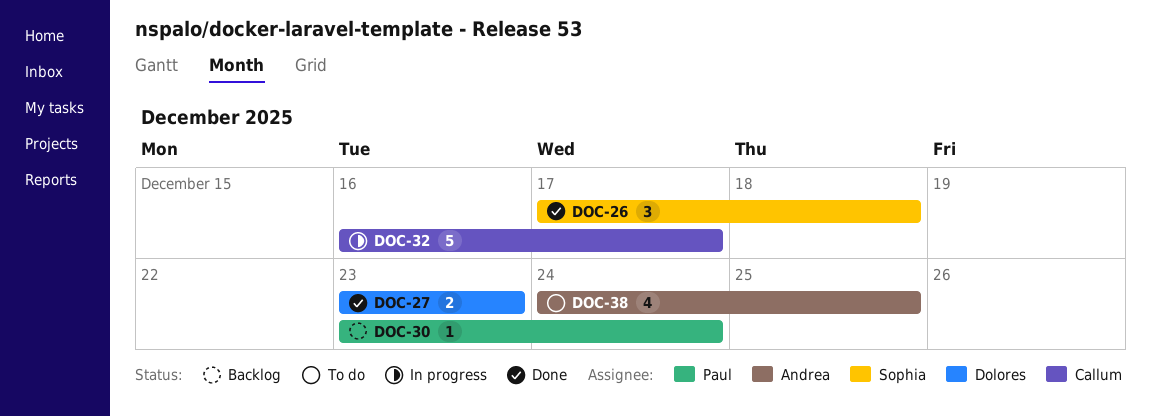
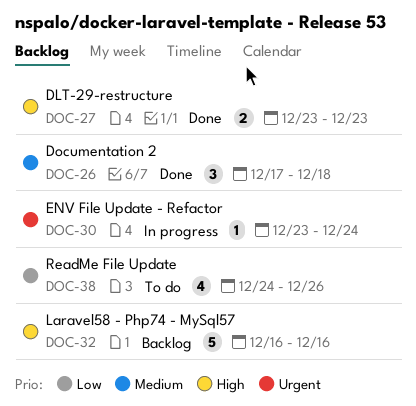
DOC-30, status: Backlog -> In progress
DOC-32, status: In progress -> Backlog
DOC-32, due: Dec 17 -> Dec 16
DOC-38, due: Dec 25 -> Dec 26

